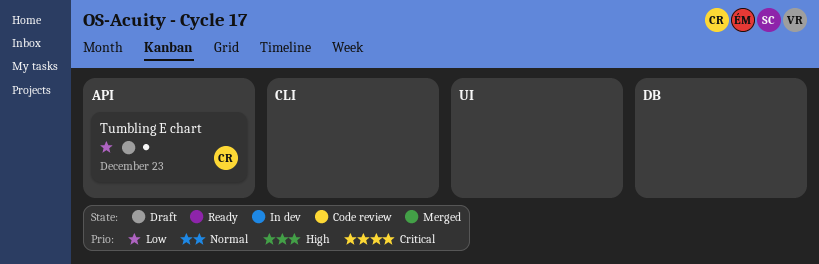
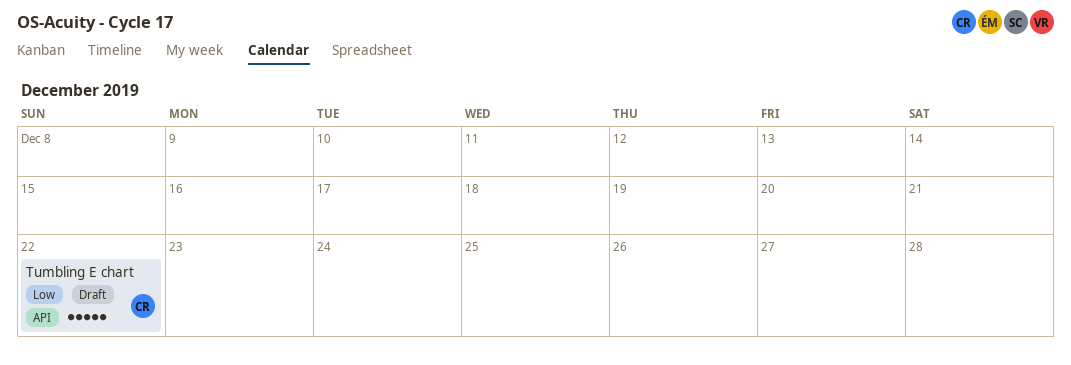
Tumbling E chart, estimate: 1 -> 5
Tumbling E chart, due: Dec 23 -> Dec 22

